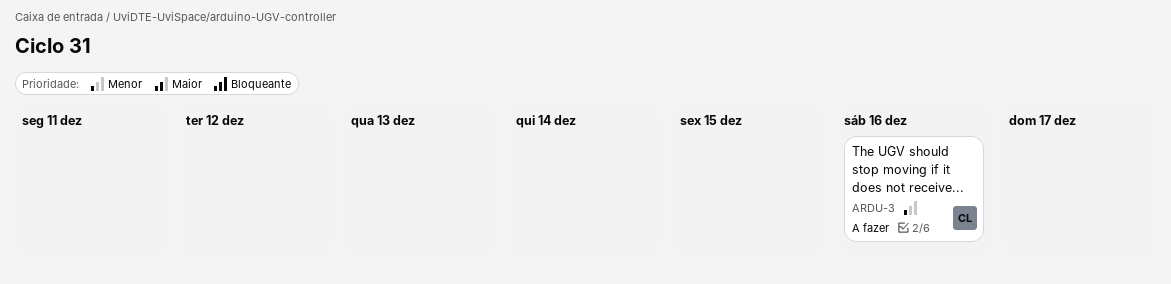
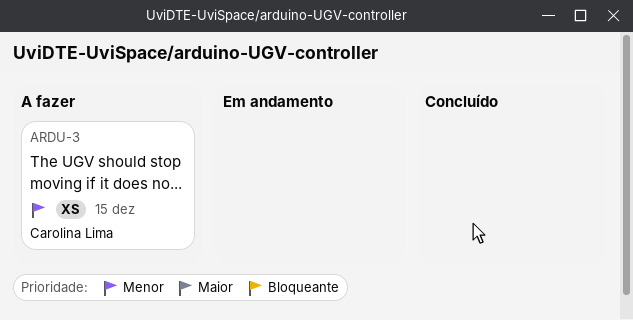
ARDU-3, due: Dec 16 -> Dec 15

